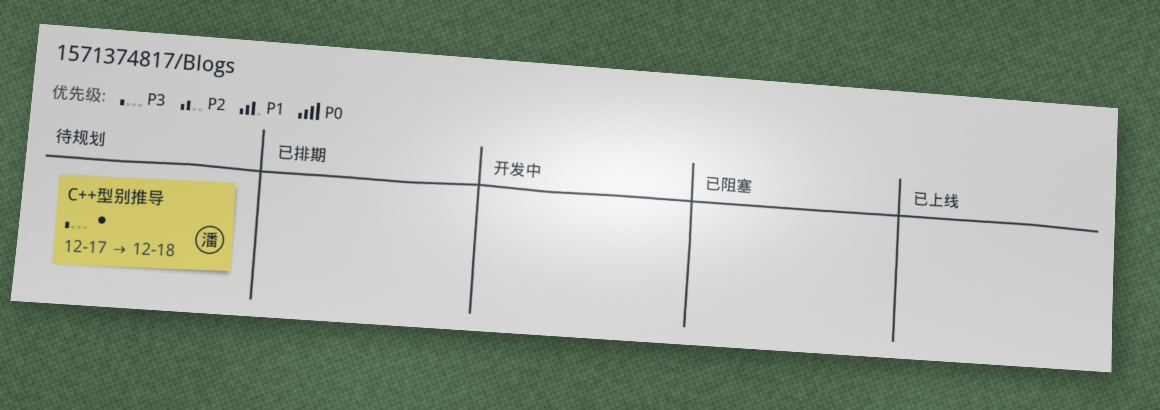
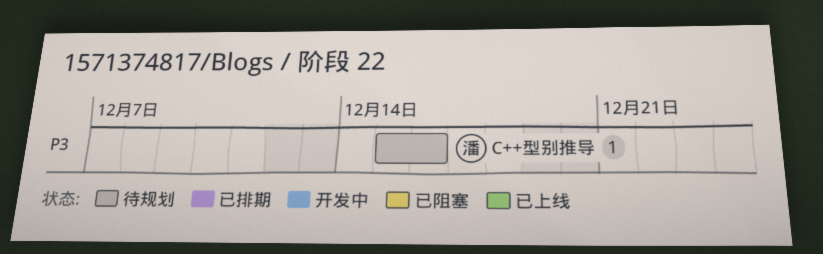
C++型别推导, start: Dec 17 -> Dec 15
C++型别推导, due: Dec 18 -> Dec 16

